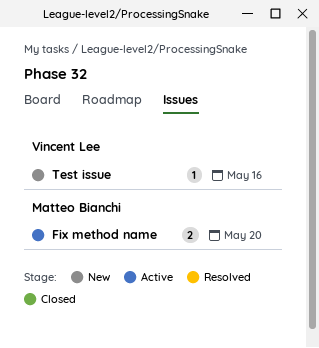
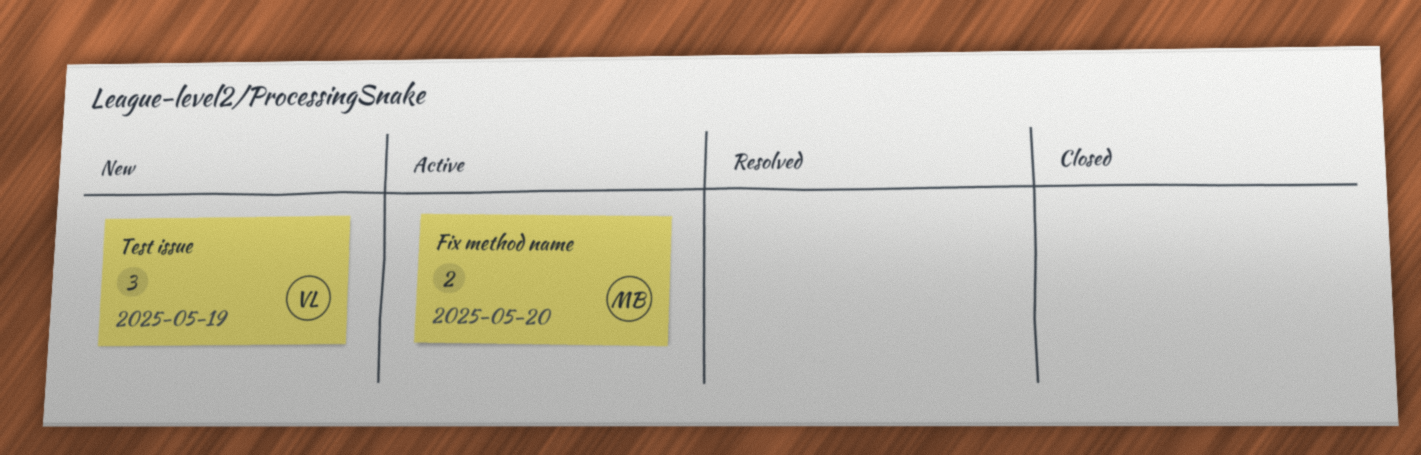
Test issue, estimate: 1 -> 3
Test issue, due: May 16 -> May 19

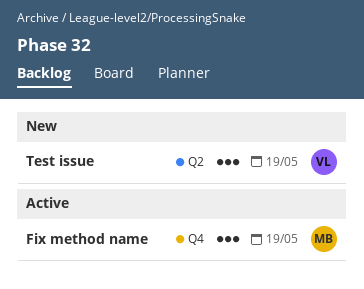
Fix method name, estimate: 2 -> 3
Fix method name, due: May 20 -> May 19

